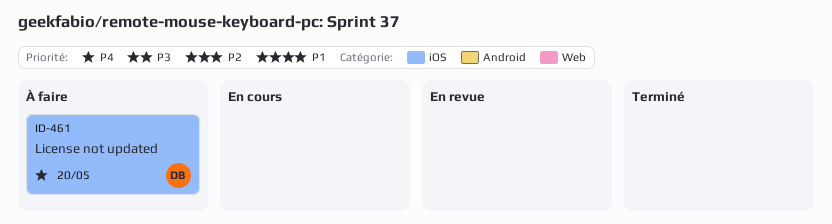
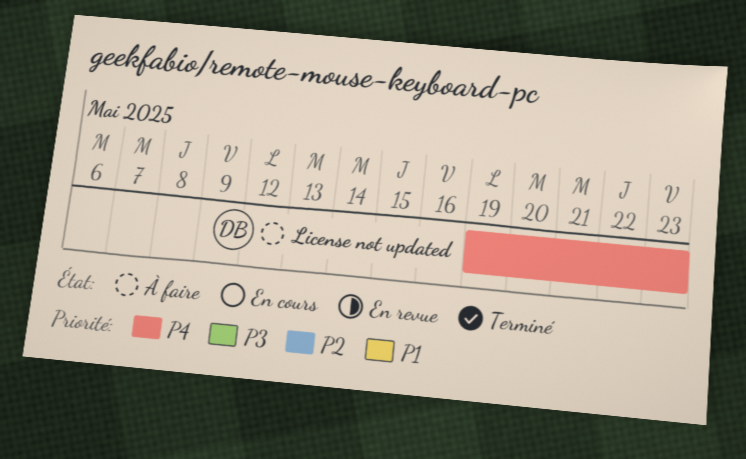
License not updated, due: May 20 -> May 23

